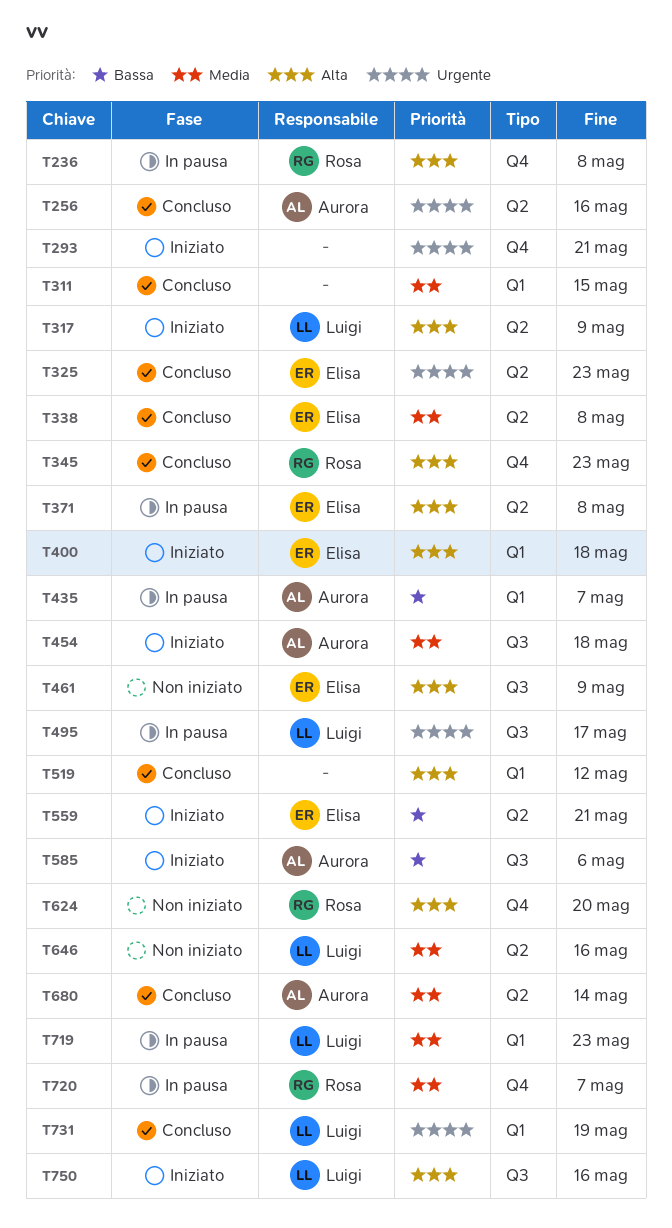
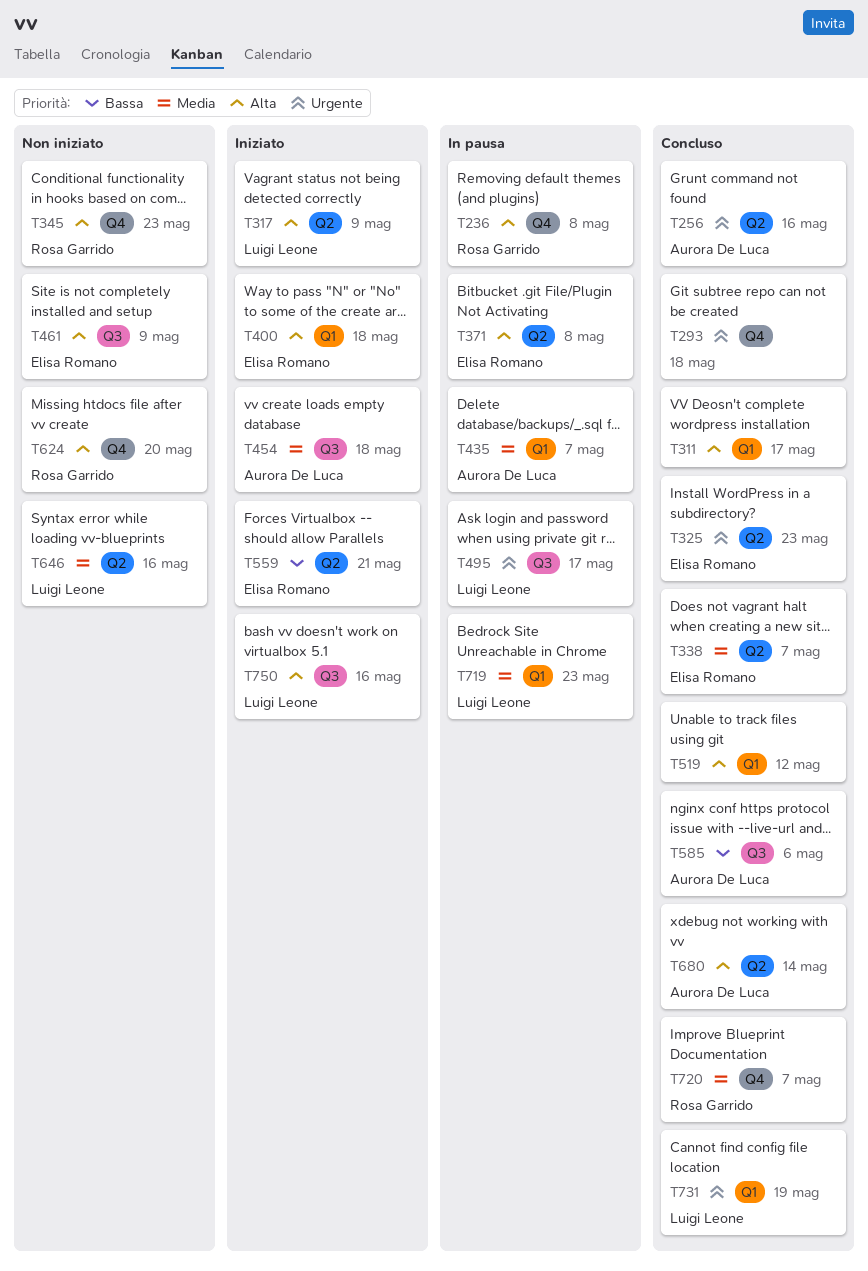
T293, status: Iniziato -> Concluso
T293, due: May 21 -> May 18
T311, priority: Media -> Alta
T311, due: May 15 -> May 17
T338, due: May 8 -> May 7
T345, status: Concluso -> Non iniziato
T435, priority: Bassa -> Media
T585, status: Iniziato -> Concluso
T680, priority: Media -> Alta
T720, status: In pausa -> Concluso

